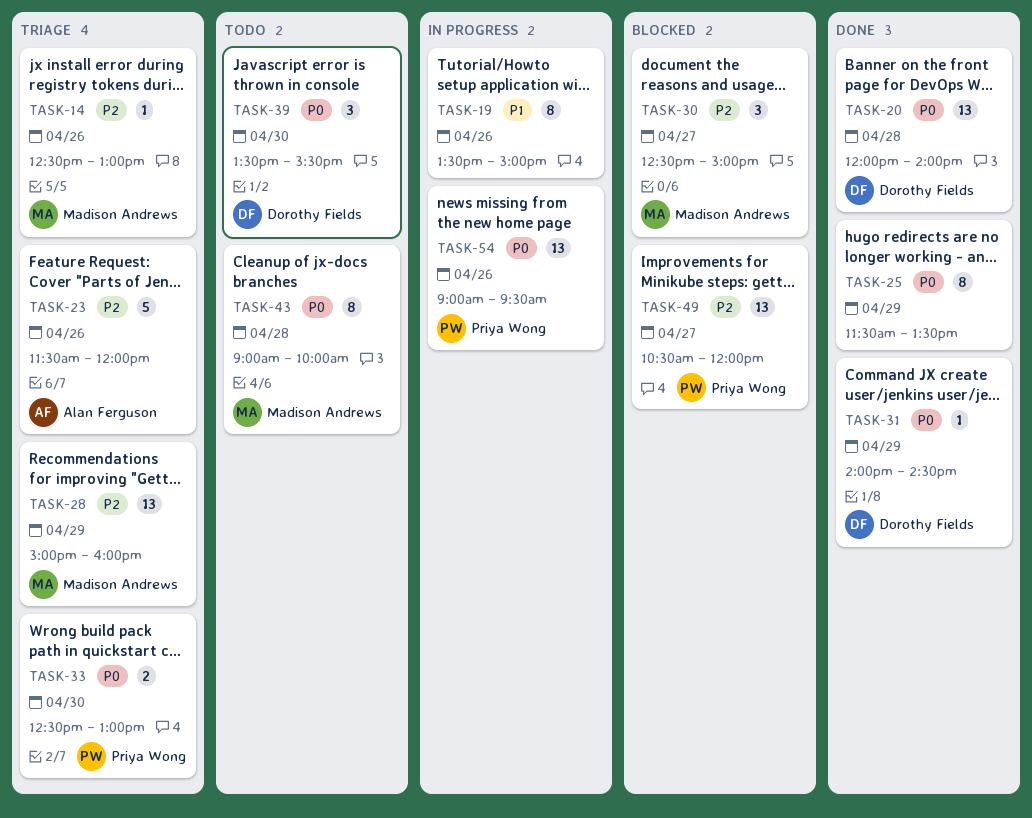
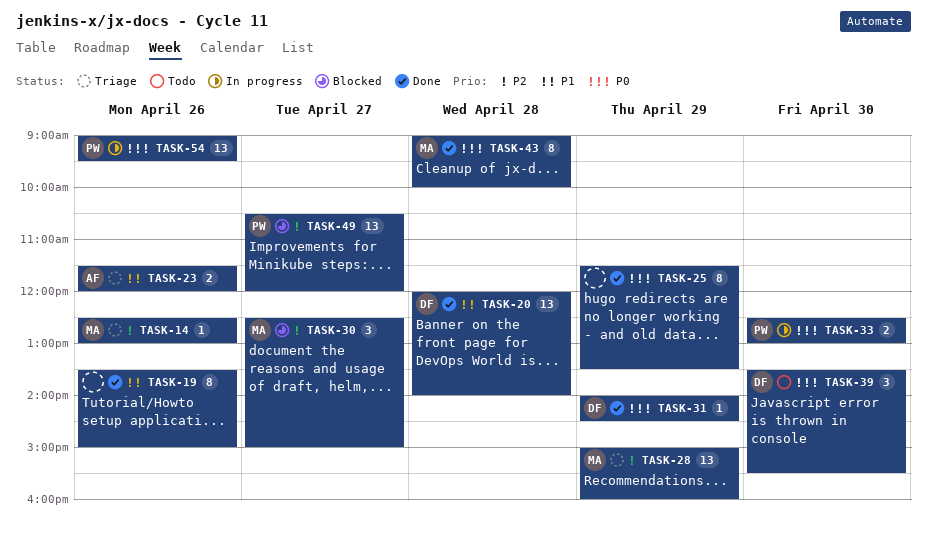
TASK-19, status: In progress -> Done
TASK-20, priority: P0 -> P1
TASK-23, priority: P2 -> P1
TASK-23, estimate: 5 -> 2
TASK-33, status: Triage -> In progress
TASK-43, status: Todo -> Done

